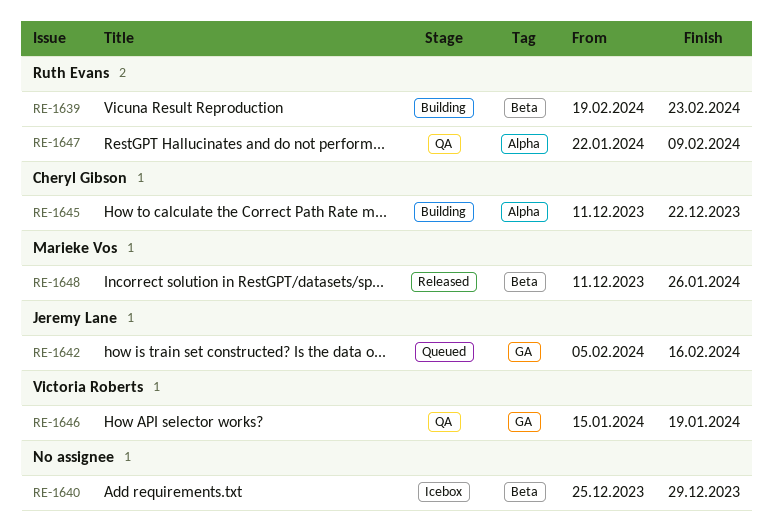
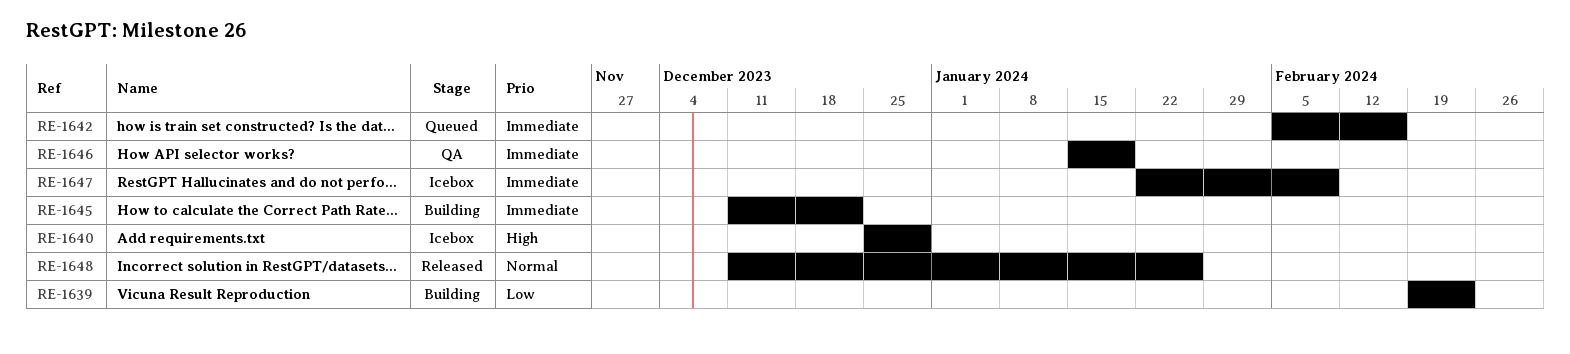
RE-1647, status: QA -> Icebox

